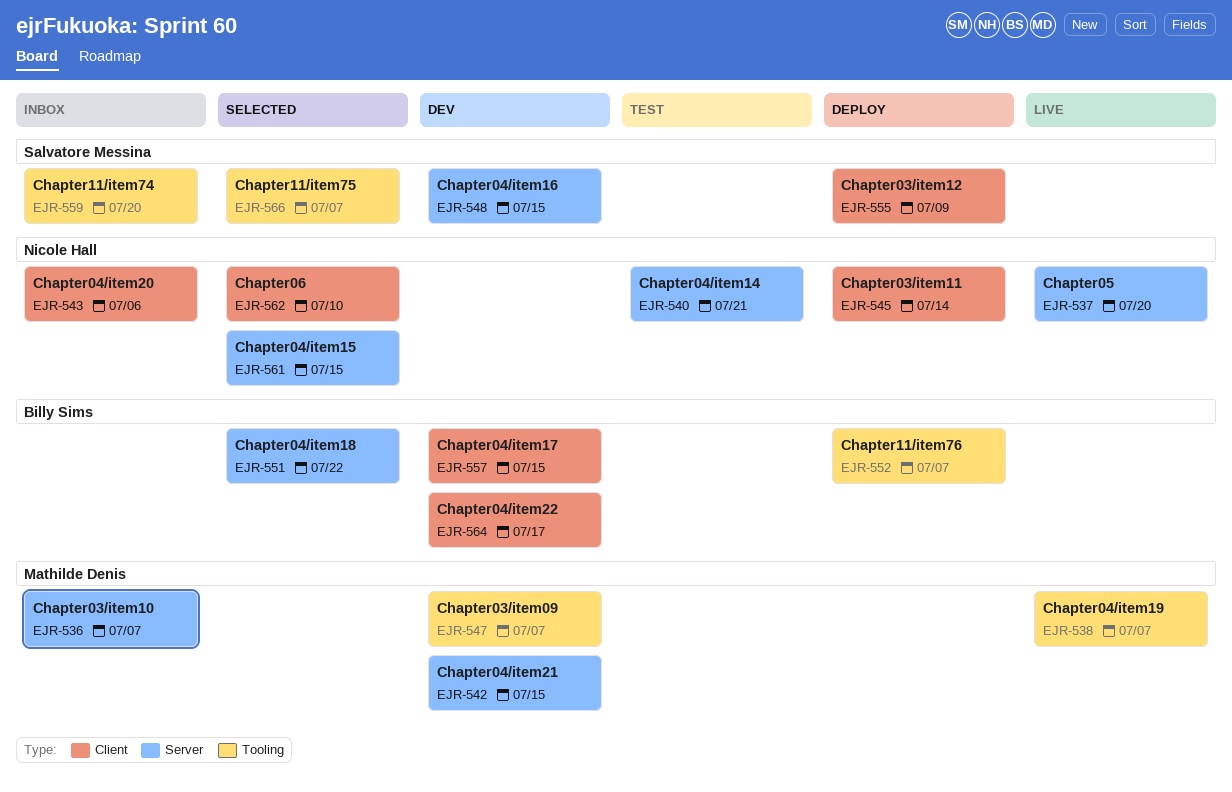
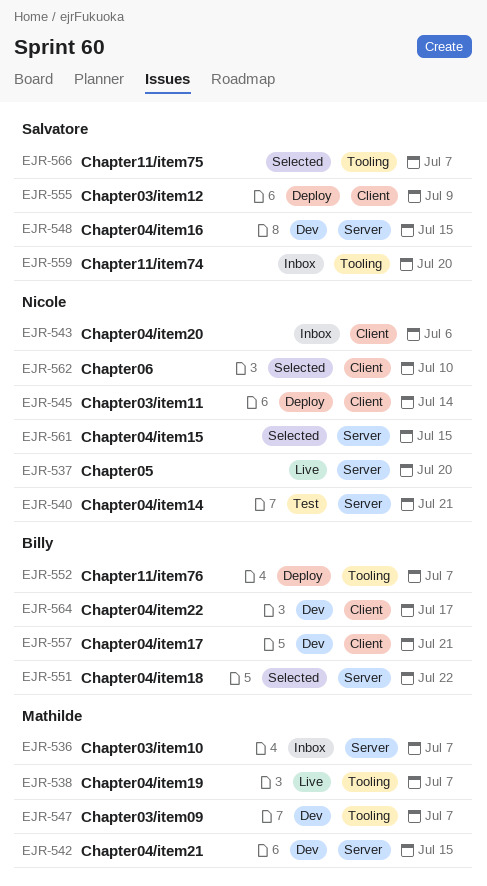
EJR-557, due: Jul 15 -> Jul 21

